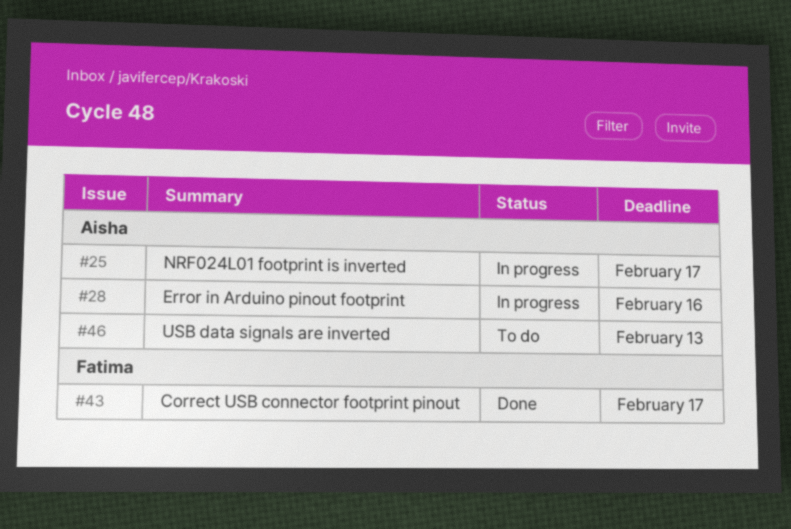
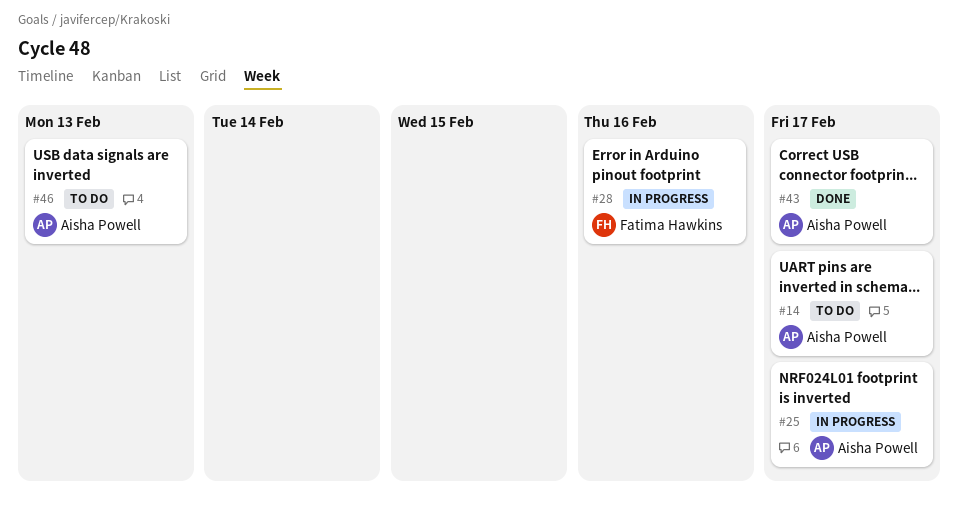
#14: none -> present
#28, owner: Aisha Powell -> Fatima Hawkins
#43, owner: Fatima Hawkins -> Aisha Powell

